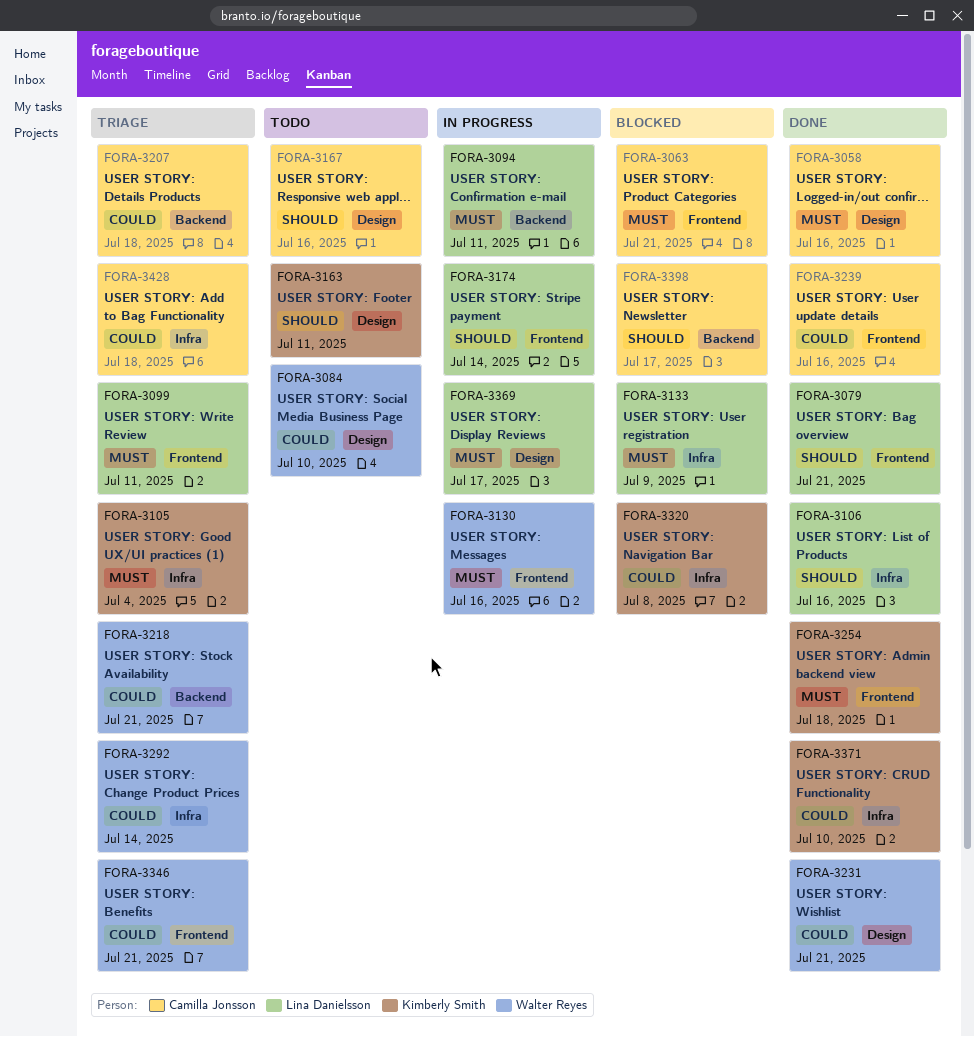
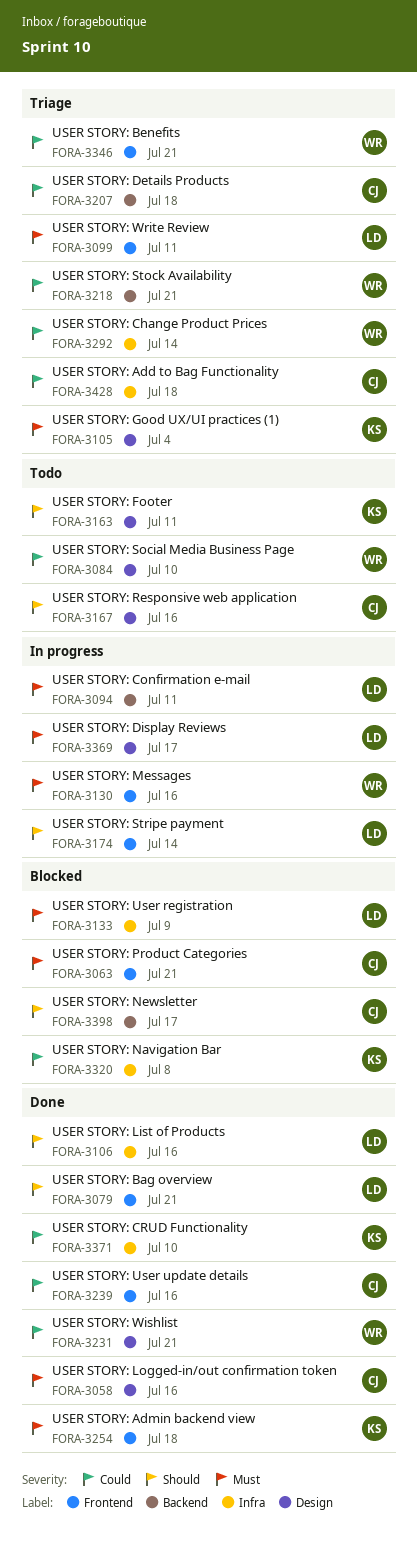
FORA-3105, label: Infra -> Design

